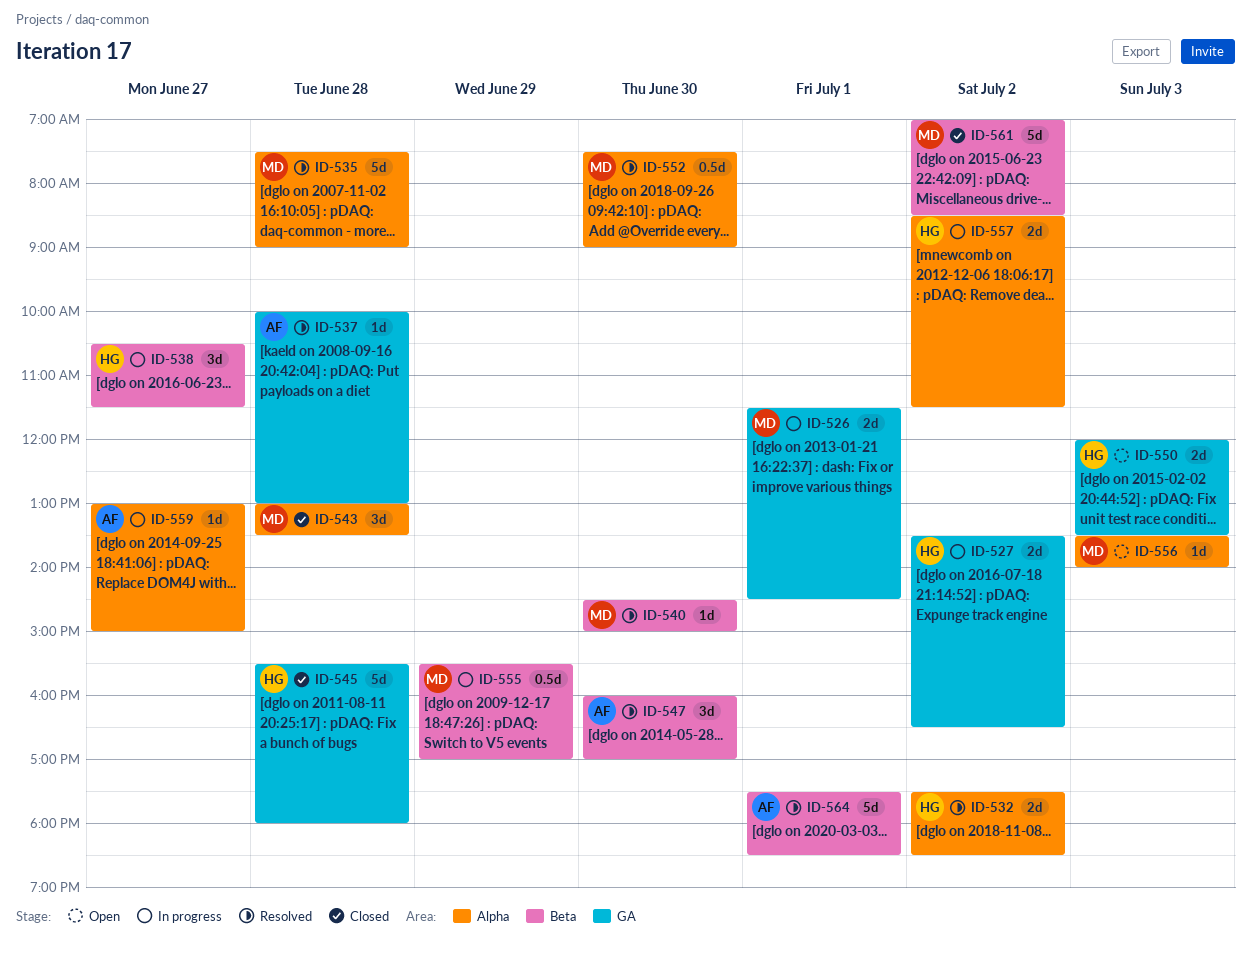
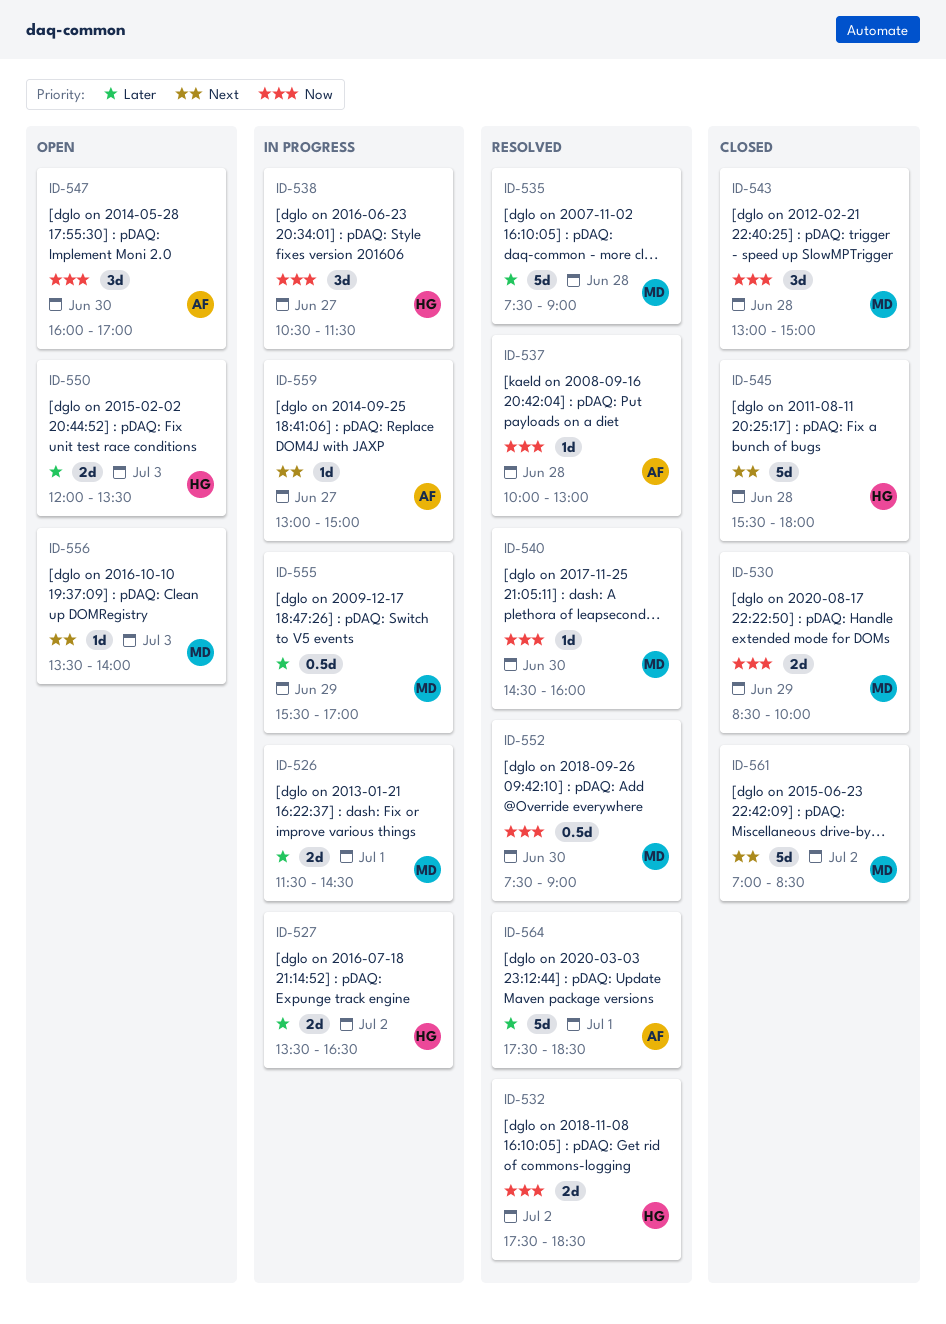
ID-530: none -> present
ID-540, ends: 15:00 -> 16:00
ID-543, ends: 13:30 -> 15:00
ID-547, status: Resolved -> Open
ID-557: present -> none

